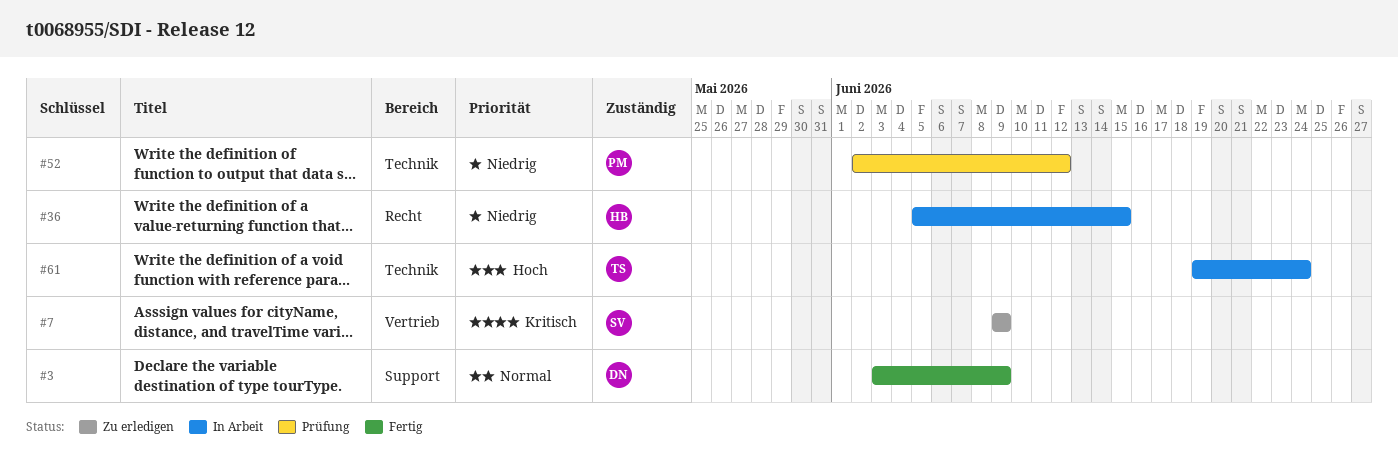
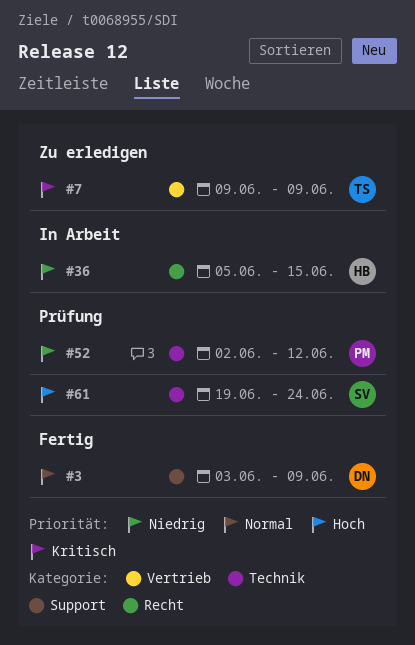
#7, owner: SV -> TS
#61, status: In Arbeit -> Prüfung
#61, owner: TS -> SV

